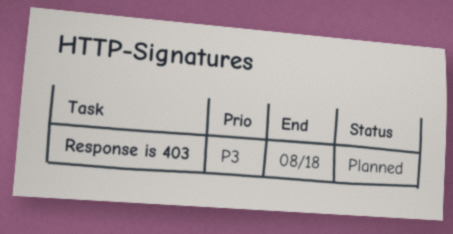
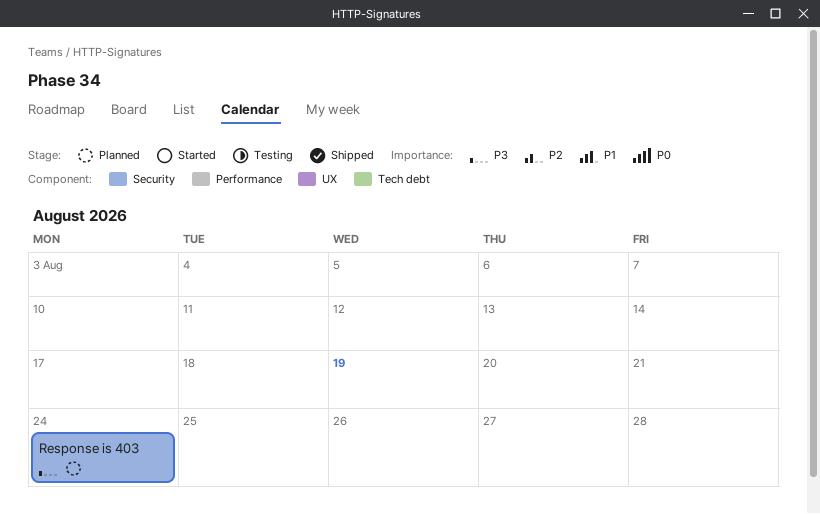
Response is 403, due: Aug 18 -> Aug 24

